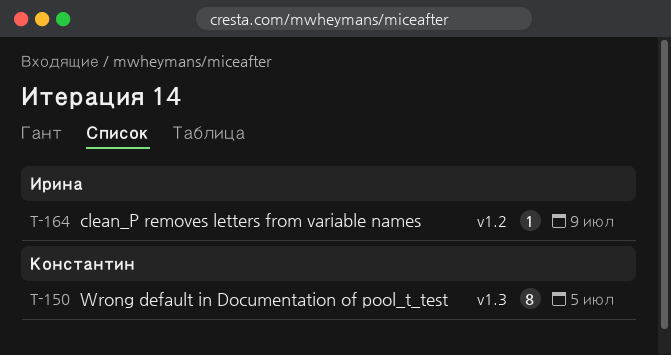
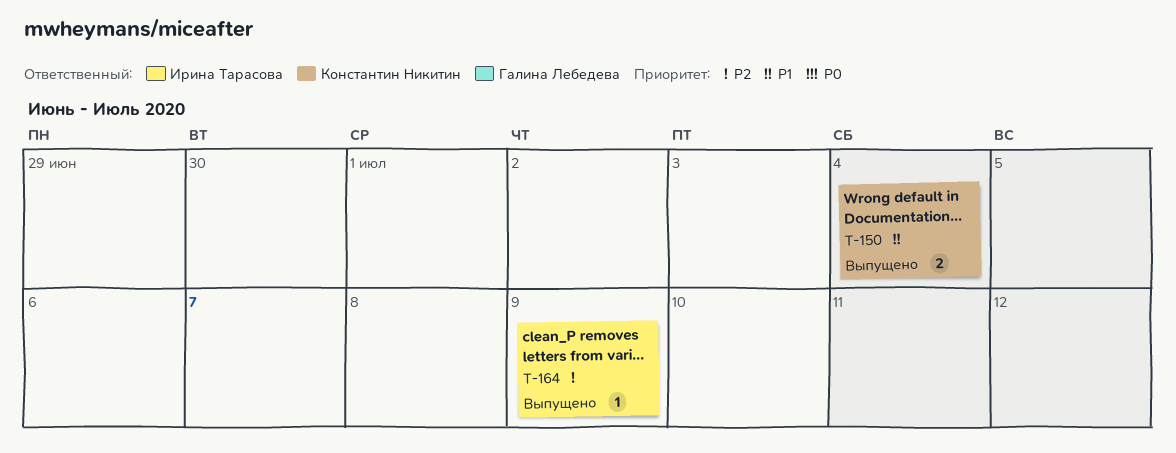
T-150, estimate: 8 -> 2
T-150, due: Jul 5 -> Jul 4

